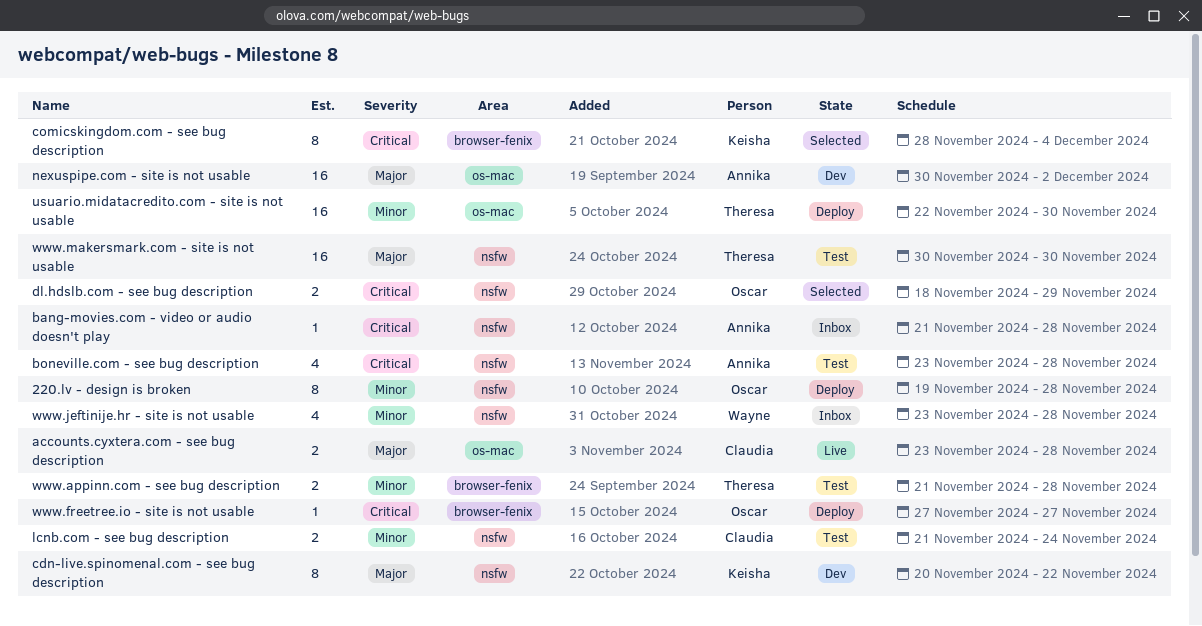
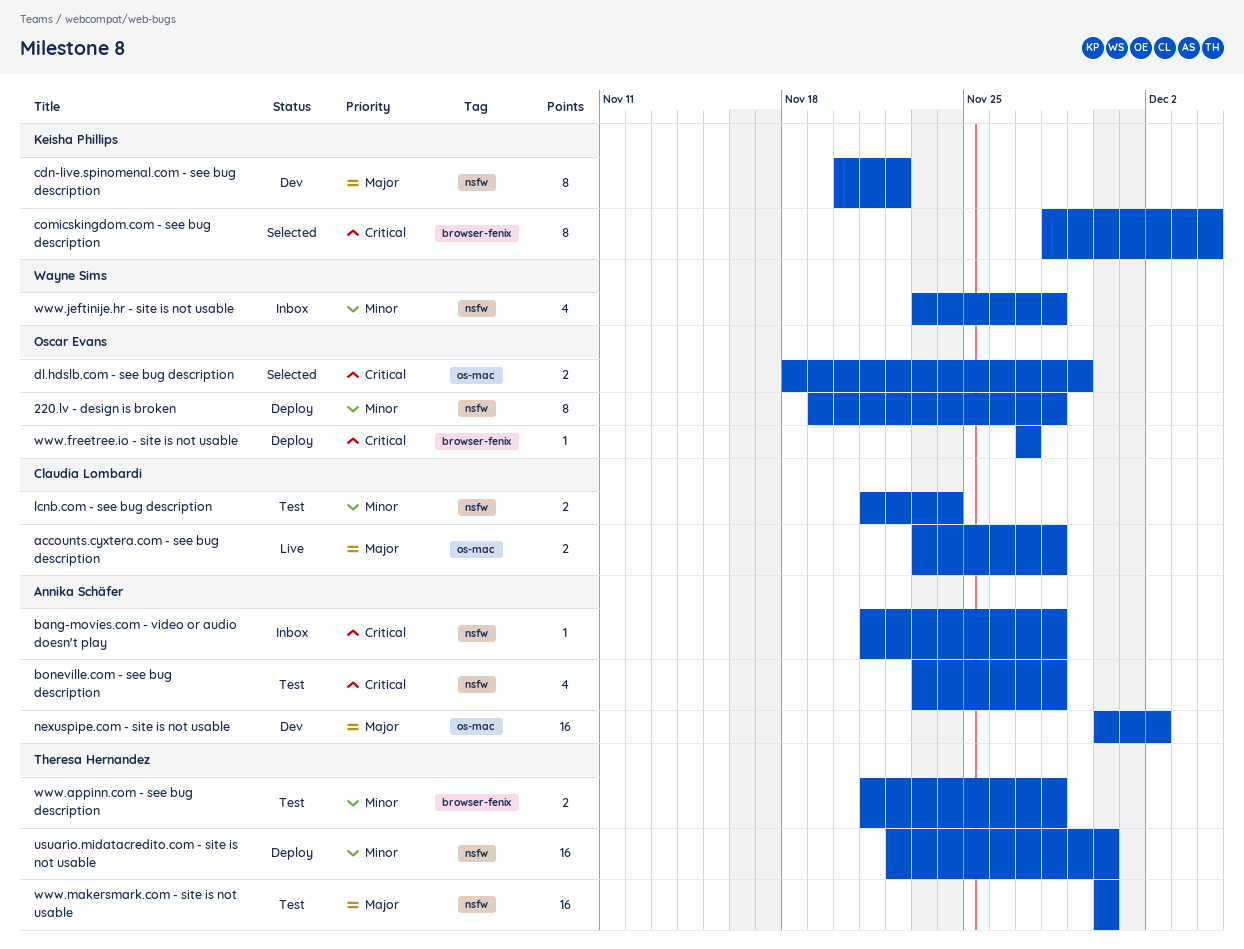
dl.hdslb.com - see bug description, label: nsfw -> os-mac
usuario.midatacredito.com - site is not usable, label: os-mac -> nsfw

